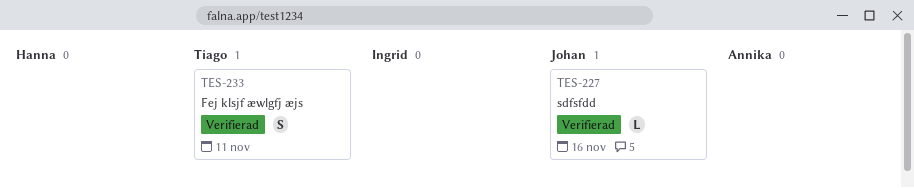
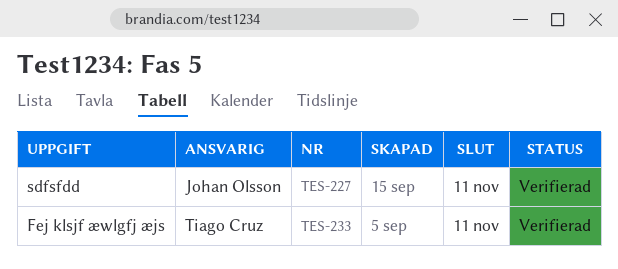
TES-227, due: Nov 16 -> Nov 11

